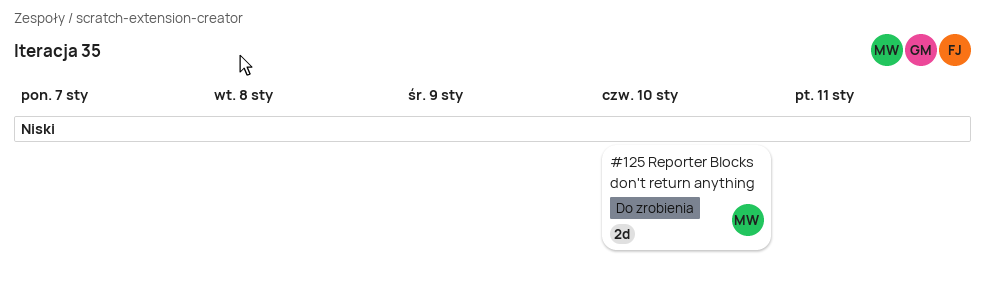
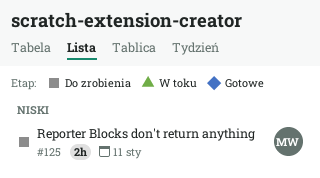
#125, estimate: 2d -> 2h
#125, due: Jan 10 -> Jan 11

